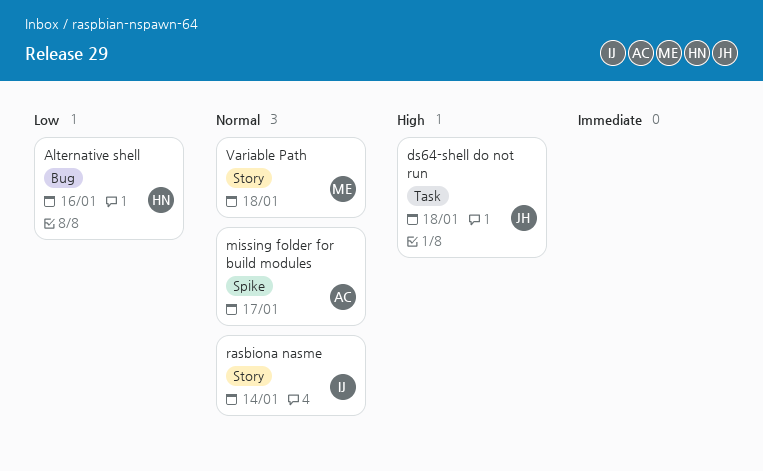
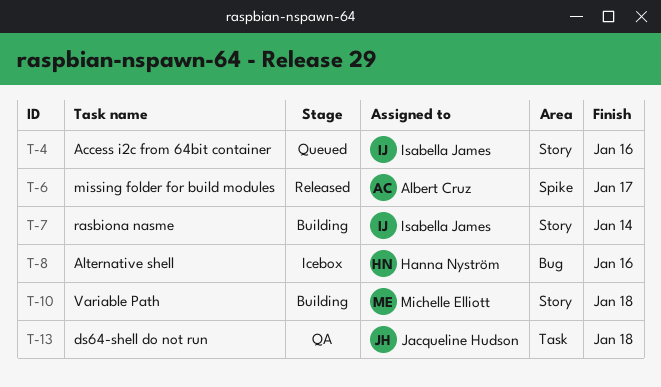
Access i2c from 64bit container: none -> present

